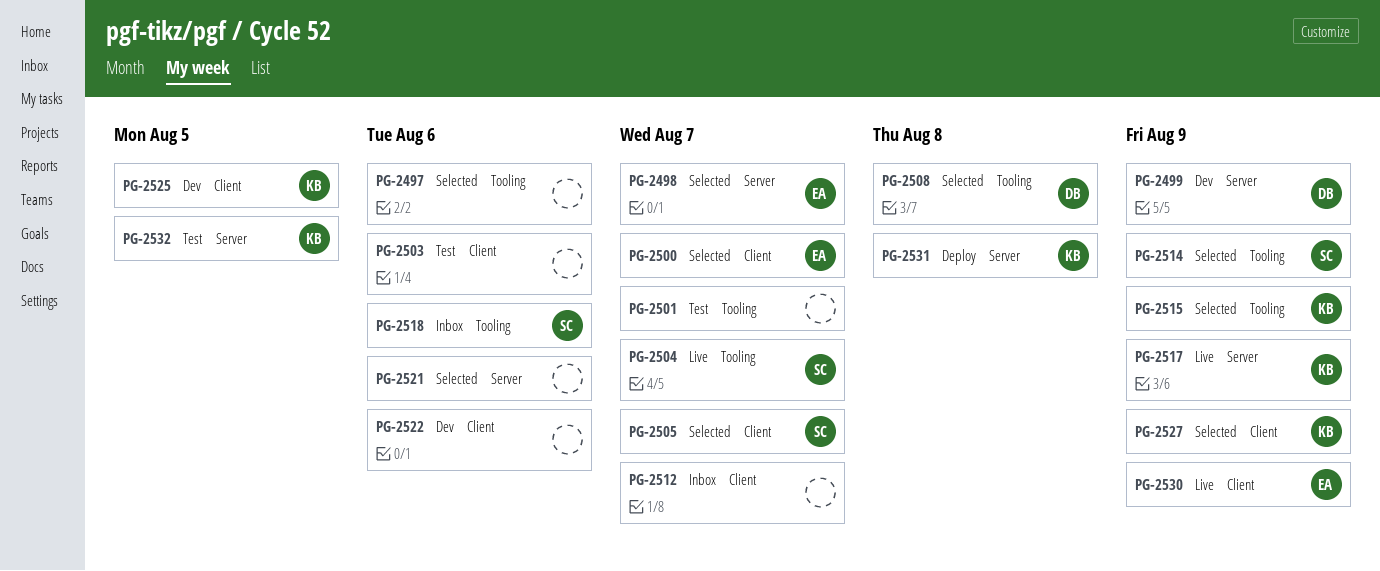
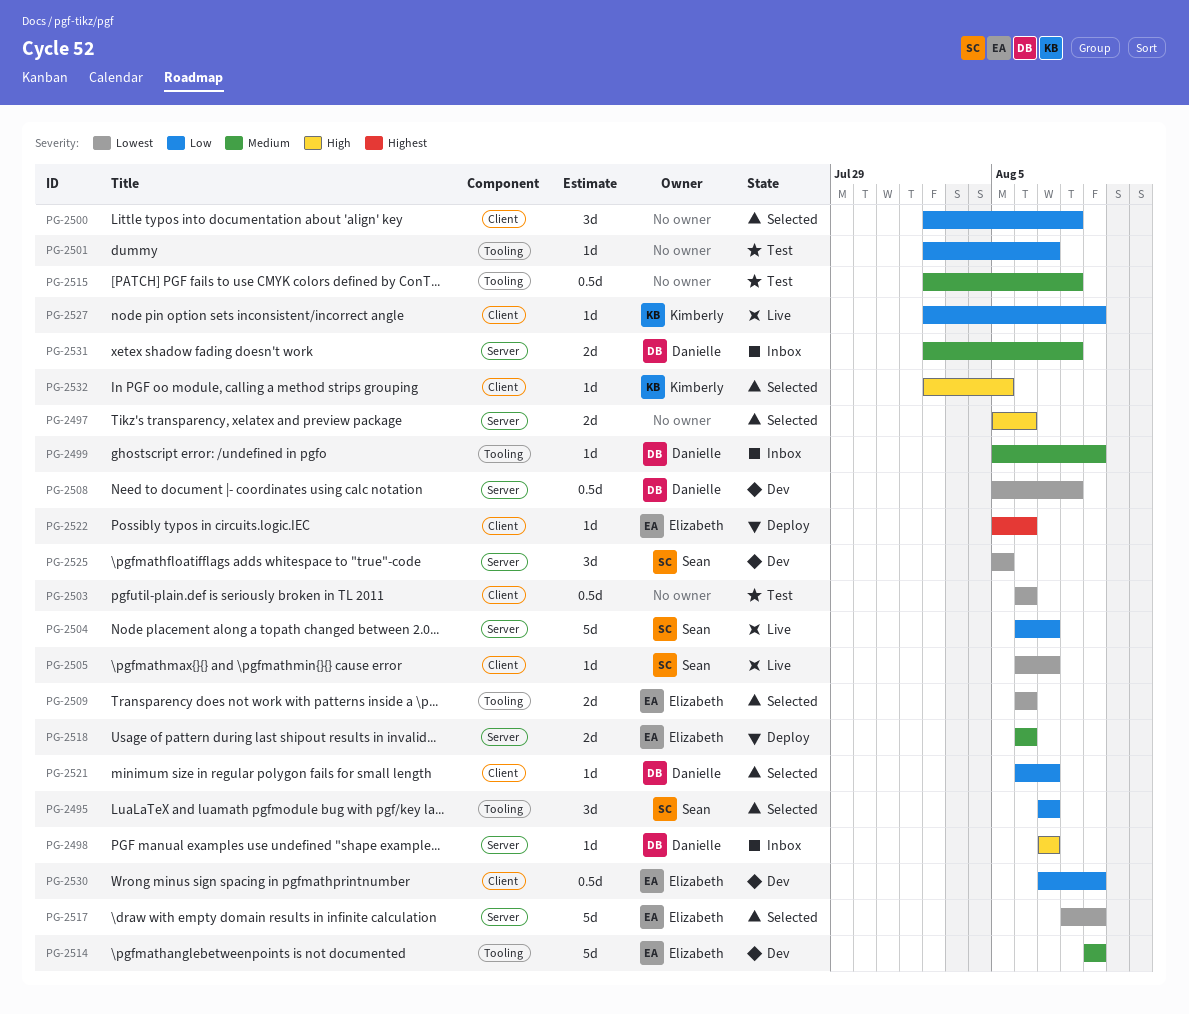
PG-2495: none -> present
PG-2497, label: Tooling -> Server
PG-2498, status: Selected -> Inbox
PG-2498, owner: Elizabeth -> Danielle
PG-2499, status: Dev -> Inbox
PG-2499, label: Server -> Tooling
PG-2500, owner: Elizabeth -> none
PG-2500, due: Aug 7 -> Aug 8
PG-2504, label: Tooling -> Server
PG-2505, status: Selected -> Live
PG-2508, status: Selected -> Dev
PG-2508, label: Tooling -> Server
PG-2509: none -> present
PG-2512: present -> none
PG-2514, status: Selected -> Dev
PG-2514, owner: Sean -> Elizabeth
PG-2515, status: Selected -> Test
PG-2515, owner: Kimberly -> none
PG-2515, due: Aug 9 -> Aug 8
PG-2517, status: Live -> Selected
PG-2517, owner: Kimberly -> Elizabeth
PG-2518, status: Inbox -> Deploy
PG-2518, owner: Sean -> Elizabeth
PG-2518, label: Tooling -> Server
PG-2521, owner: none -> Danielle
PG-2521, label: Server -> Client
PG-2521, due: Aug 6 -> Aug 7
PG-2522, status: Dev -> Deploy
PG-2522, owner: none -> Elizabeth
PG-2525, owner: Kimberly -> Sean
PG-2525, label: Client -> Server
PG-2527, status: Selected -> Live
PG-2530, status: Live -> Dev
PG-2531, status: Deploy -> Inbox
PG-2531, owner: Kimberly -> Danielle
PG-2532, status: Test -> Selected
PG-2532, label: Server -> Client

